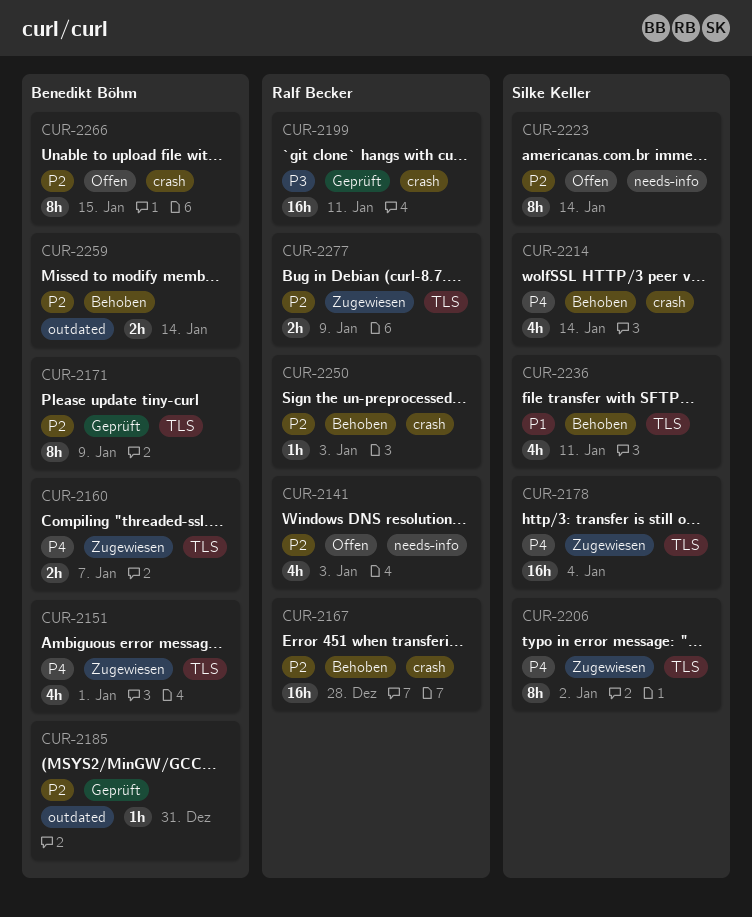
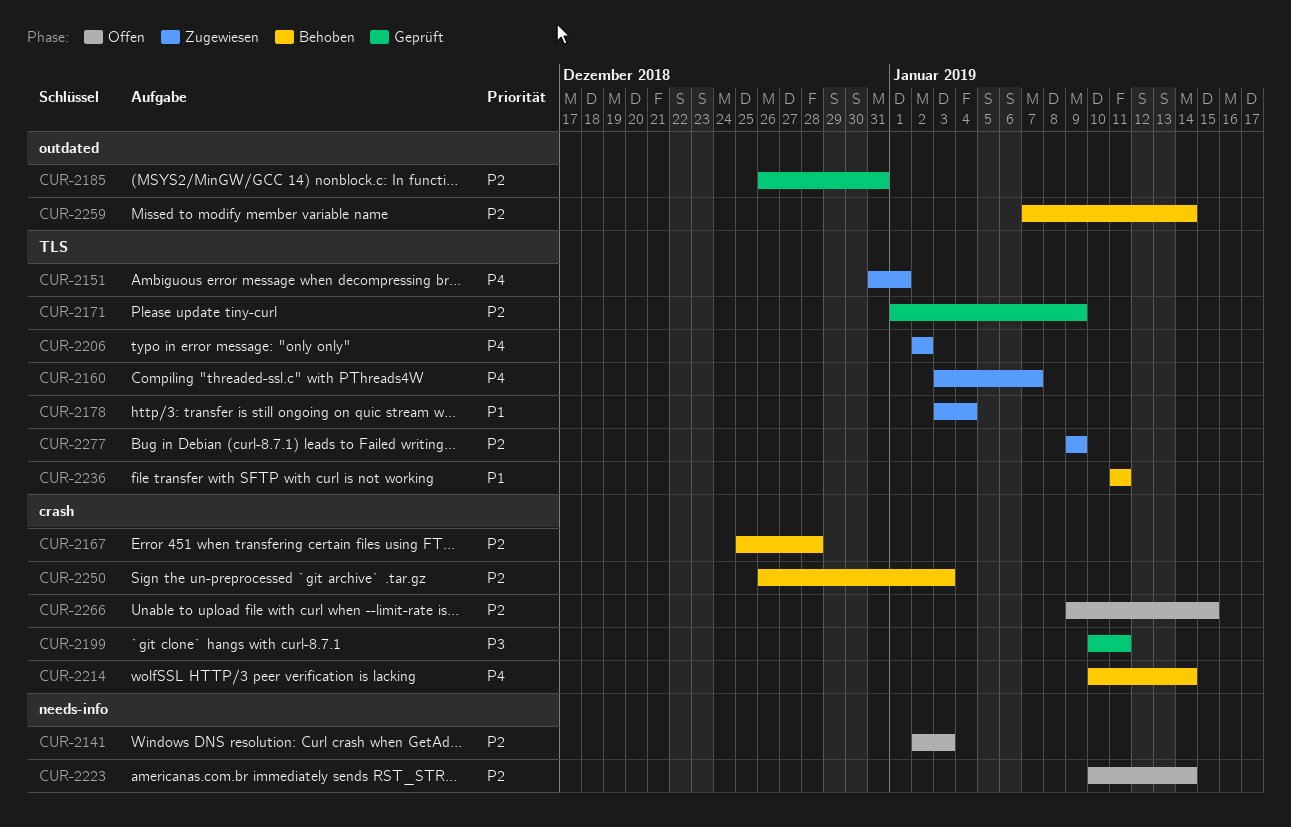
CUR-2178, priority: P4 -> P1

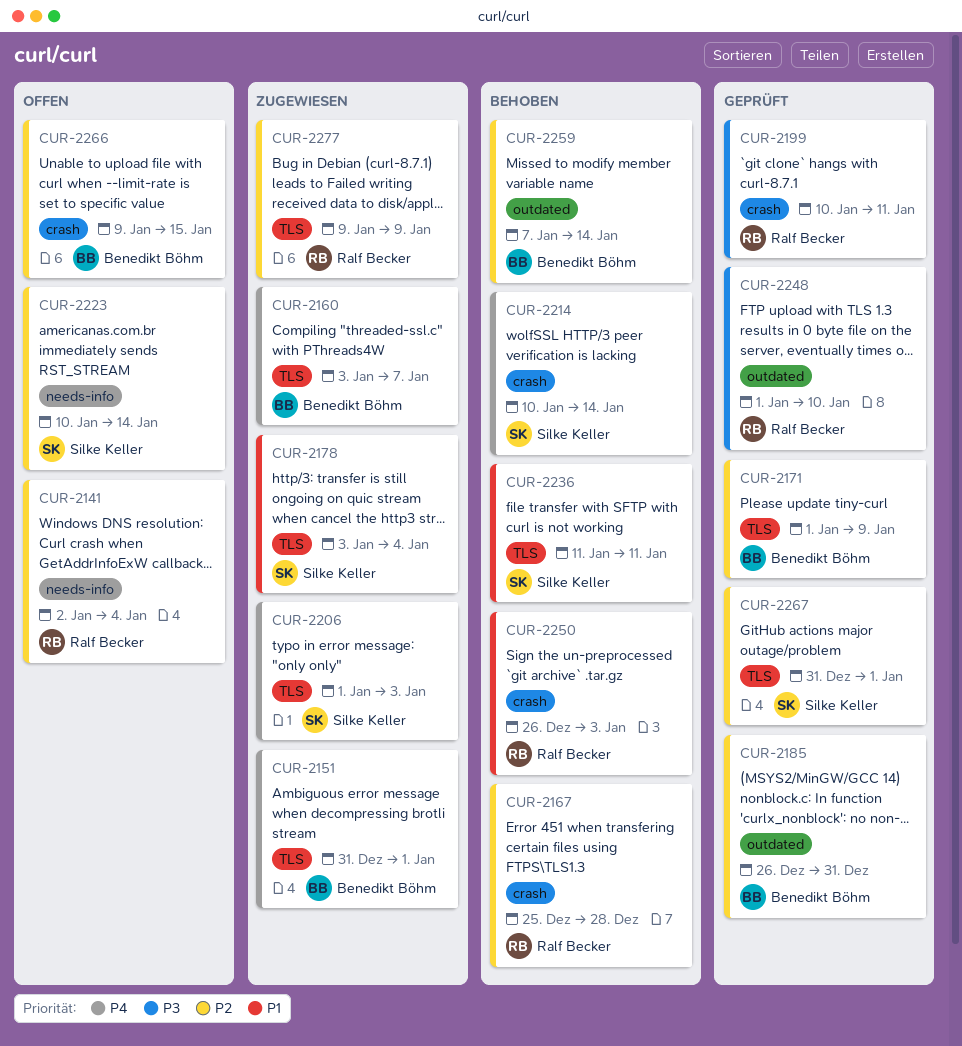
CUR-2141, due: Jan 3 -> Jan 4
CUR-2206, start: Jan 2 -> Jan 1
CUR-2206, due: Jan 2 -> Jan 3
CUR-2248: none -> present
CUR-2250, priority: P2 -> P1
CUR-2267: none -> present

